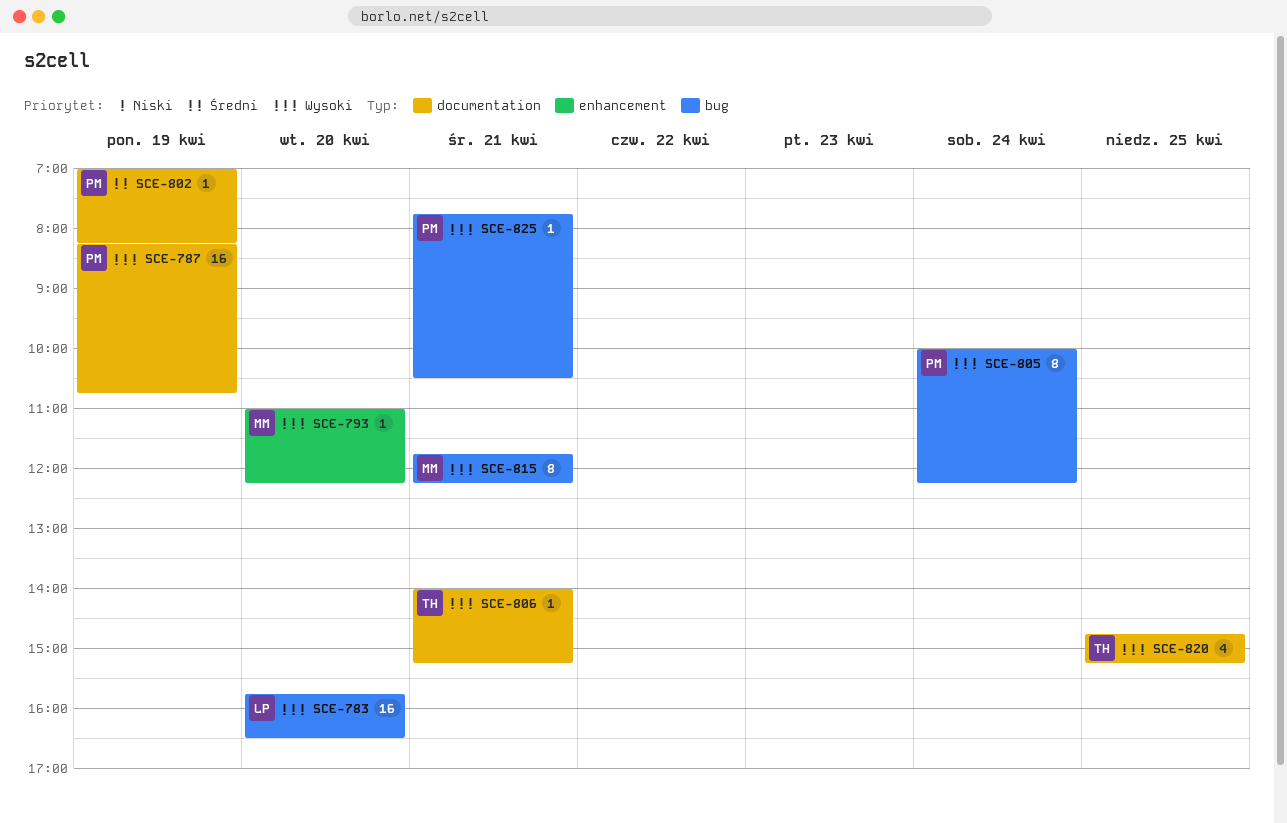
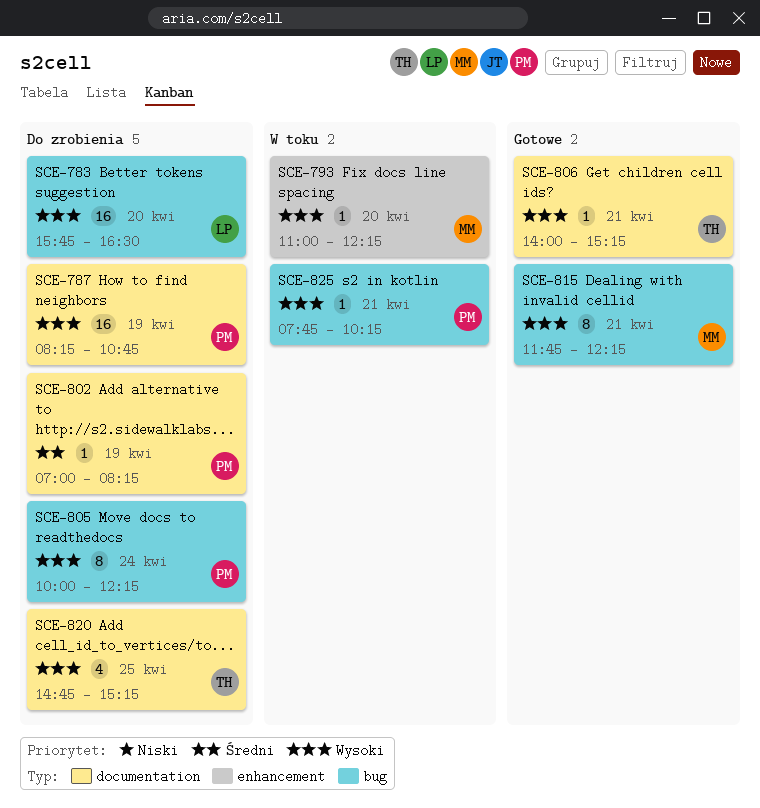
SCE-825, ends: 10:30 -> 10:15

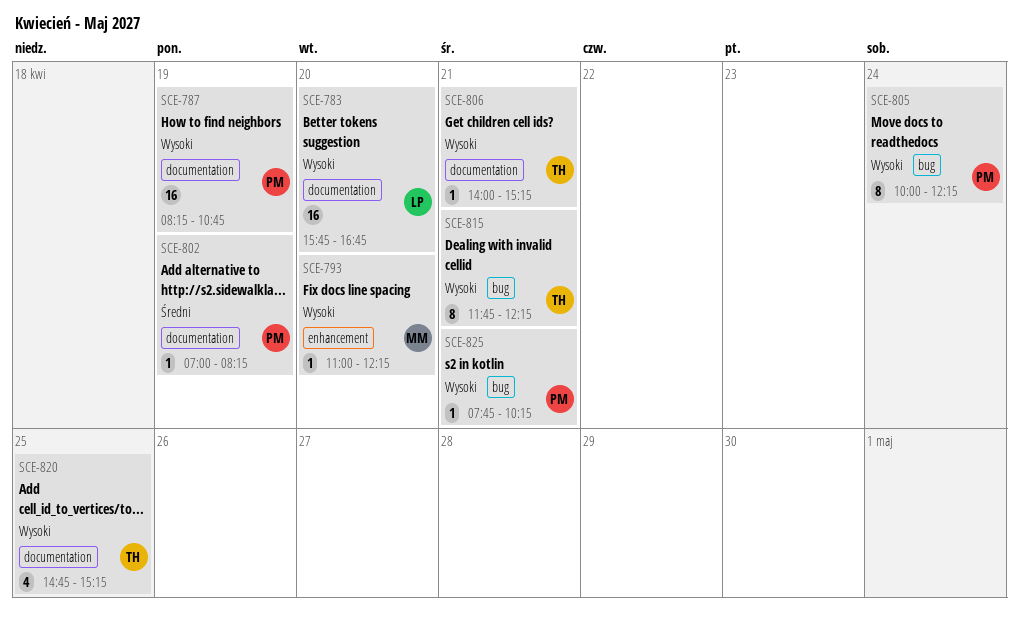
SCE-783, label: bug -> documentation
SCE-783, ends: 16:30 -> 16:45
SCE-815, owner: MM -> TH

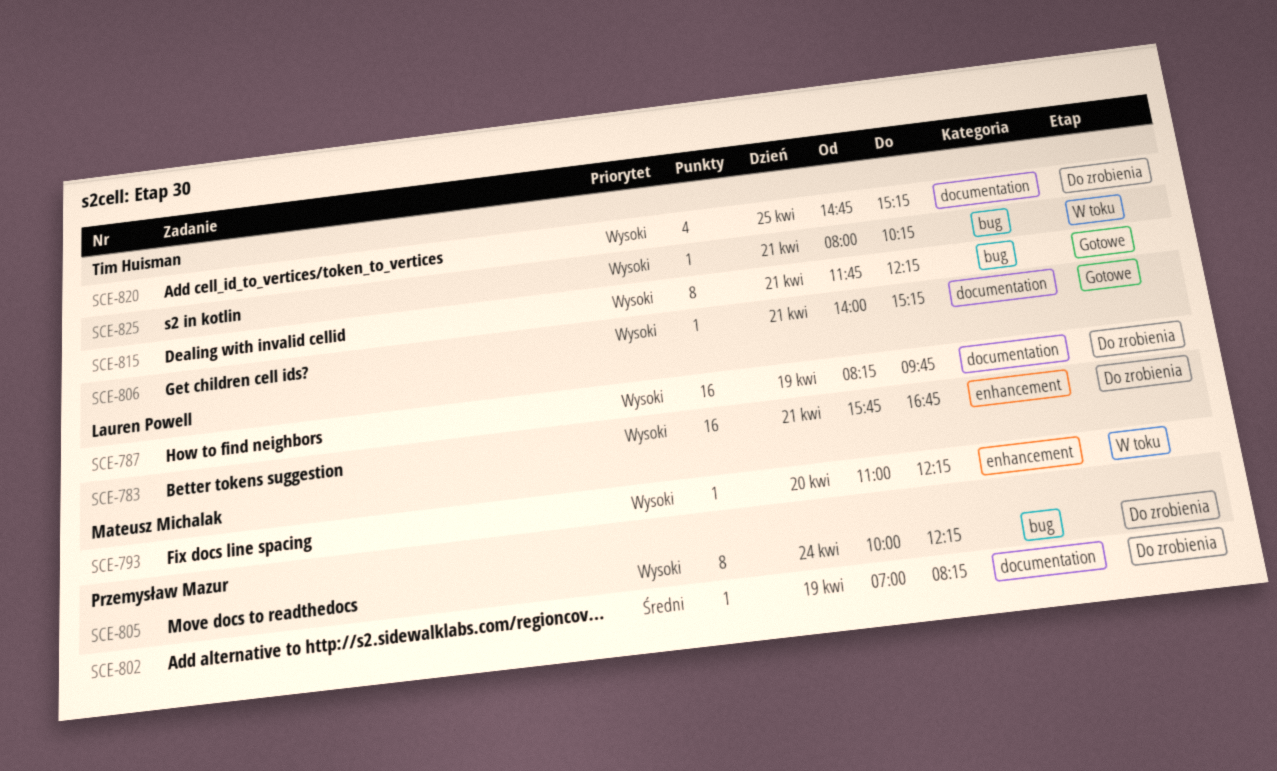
SCE-783, label: documentation -> enhancement
SCE-783, day: Apr 20 -> Apr 21
SCE-787, owner: Przemysław Mazur -> Lauren Powell
SCE-787, ends: 10:45 -> 09:45
SCE-825, owner: Przemysław Mazur -> Tim Huisman
SCE-825, begins: 07:45 -> 08:00

